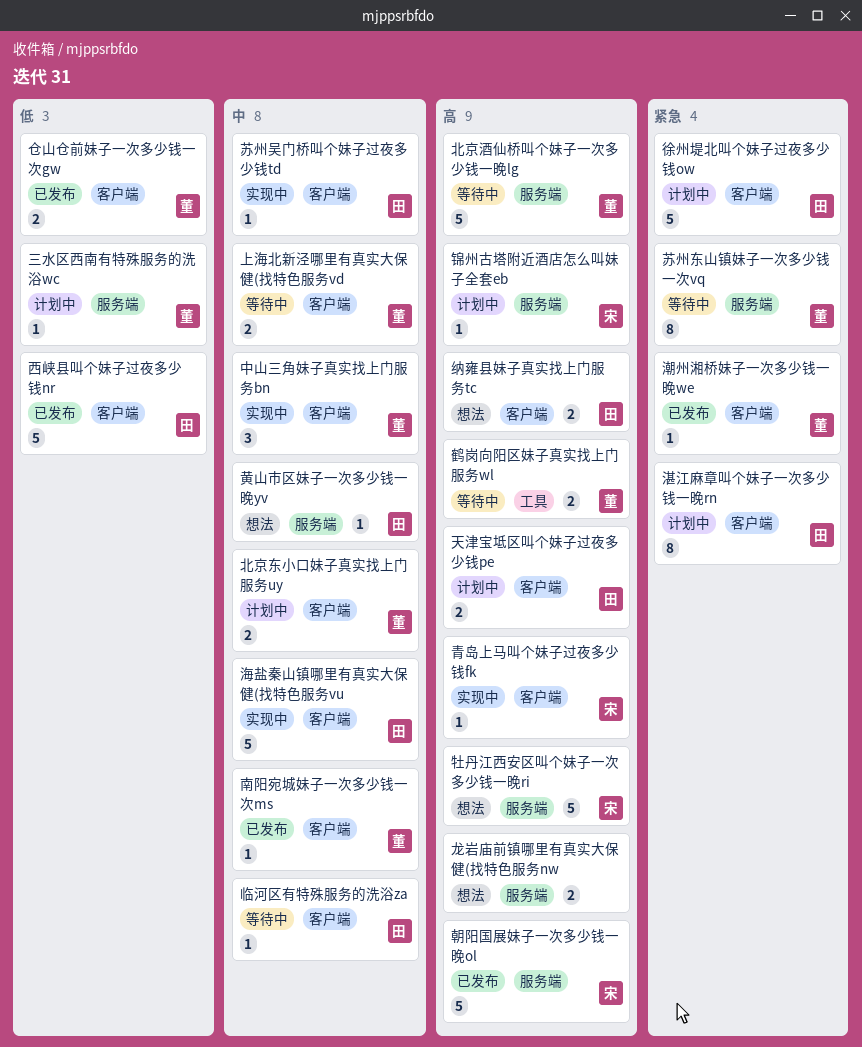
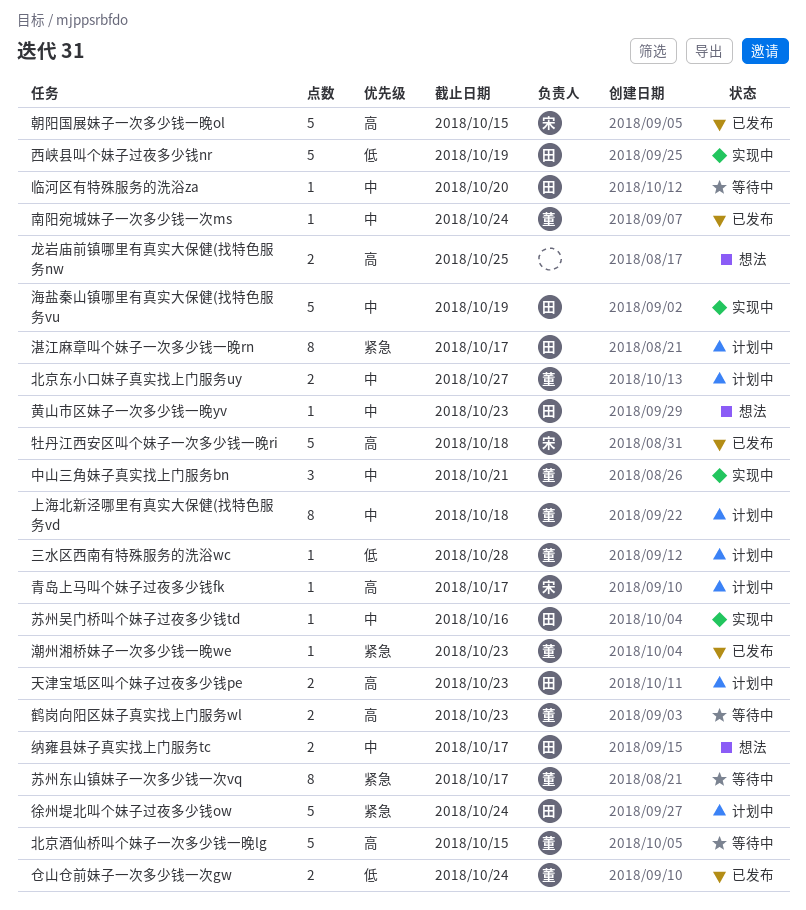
上海北新泾哪里有真实大保健(找特色服务vd, status: 等待中 -> 计划中
上海北新泾哪里有真实大保健(找特色服务vd, estimate: 2 -> 8
牡丹江西安区叫个妹子一次多少钱一晚ri, status: 想法 -> 已发布
纳雍县妹子真实找上门服务tc, priority: 高 -> 中
西峡县叫个妹子过夜多少钱nr, status: 已发布 -> 实现中
锦州古塔附近酒店怎么叫妹子全套eb: present -> none
青岛上马叫个妹子过夜多少钱fk, status: 实现中 -> 计划中

